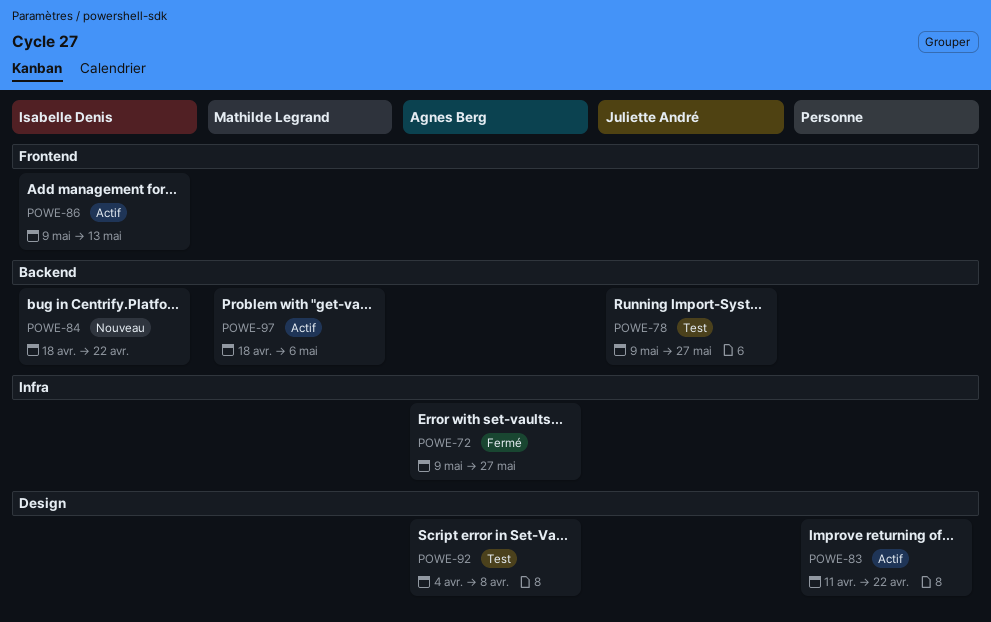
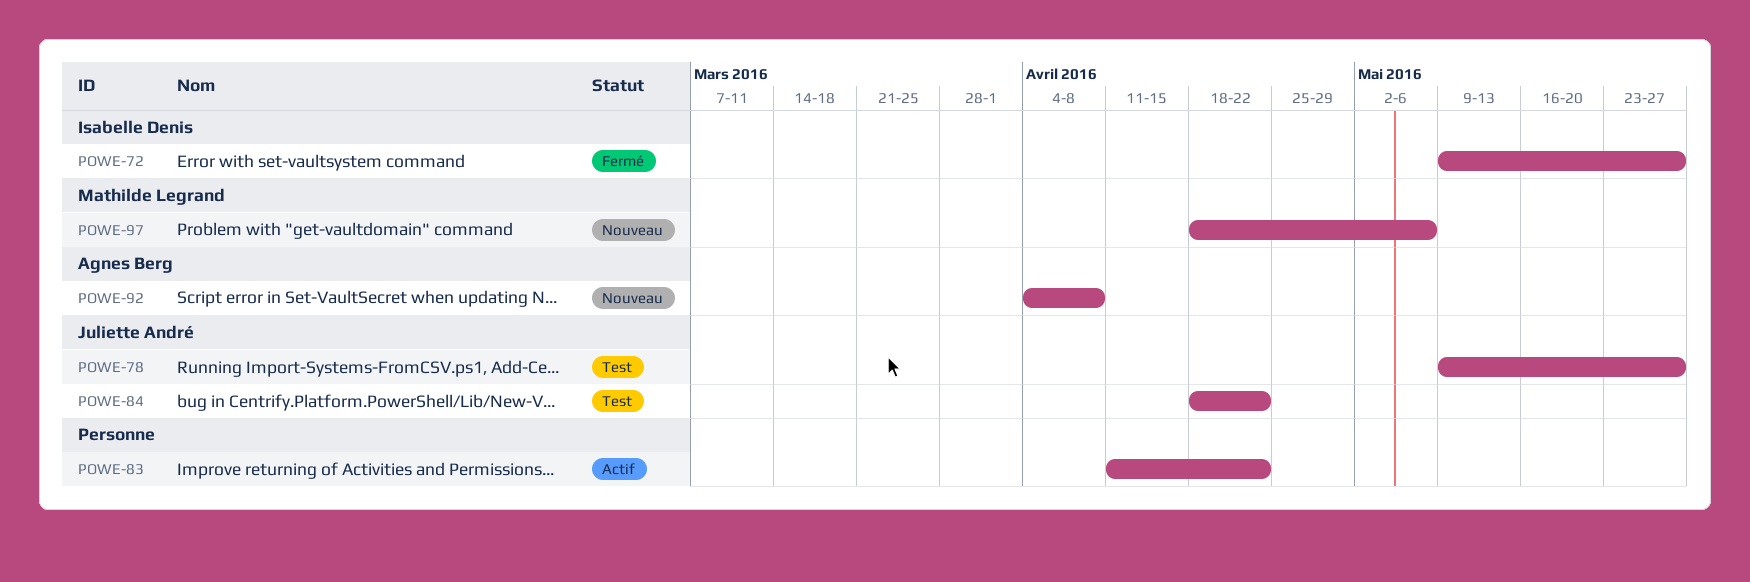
POWE-72, owner: Agnes Berg -> Isabelle Denis
POWE-84, status: Nouveau -> Test
POWE-84, owner: Isabelle Denis -> Juliette André
POWE-86: present -> none
POWE-92, status: Test -> Nouveau
POWE-97, status: Actif -> Nouveau

